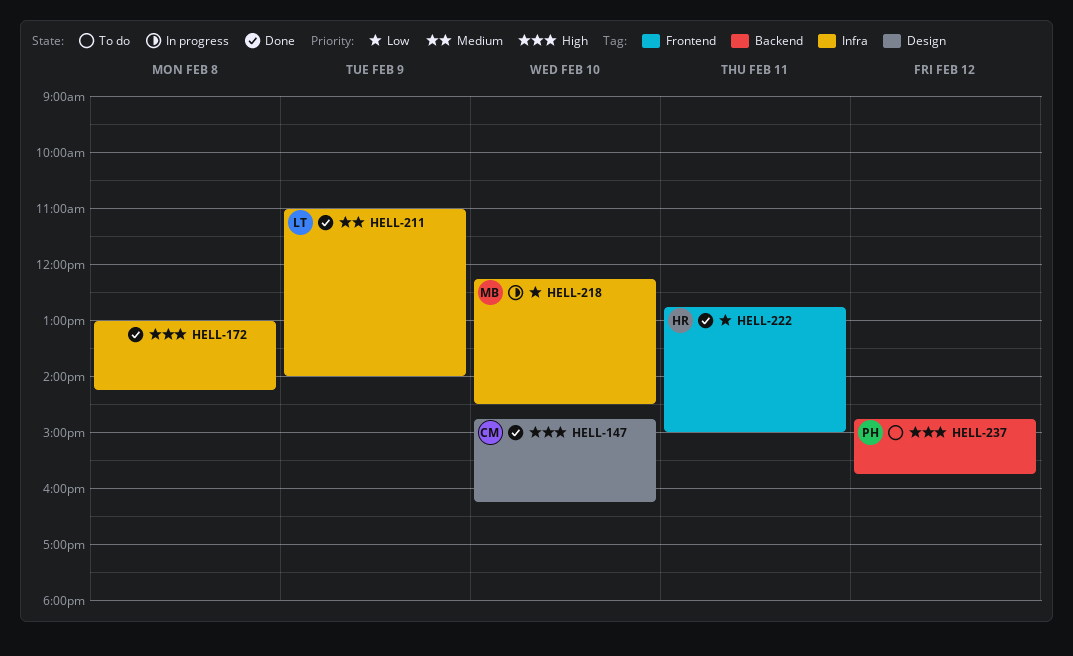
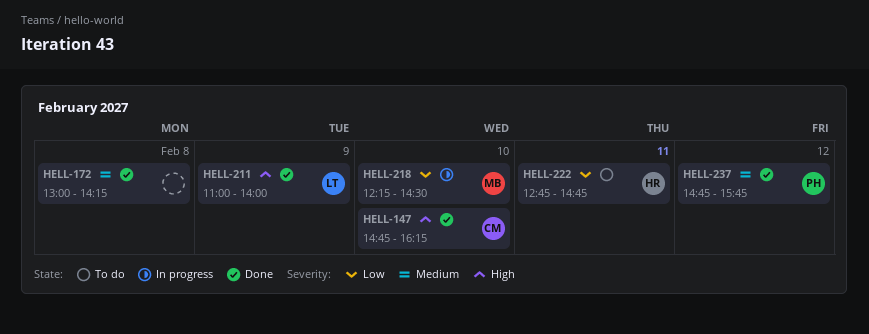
HELL-172, priority: High -> Medium
HELL-211, priority: Medium -> High
HELL-222, status: Done -> To do
HELL-222, ends: 15:00 -> 14:45
HELL-237, status: To do -> Done
HELL-237, priority: High -> Medium

